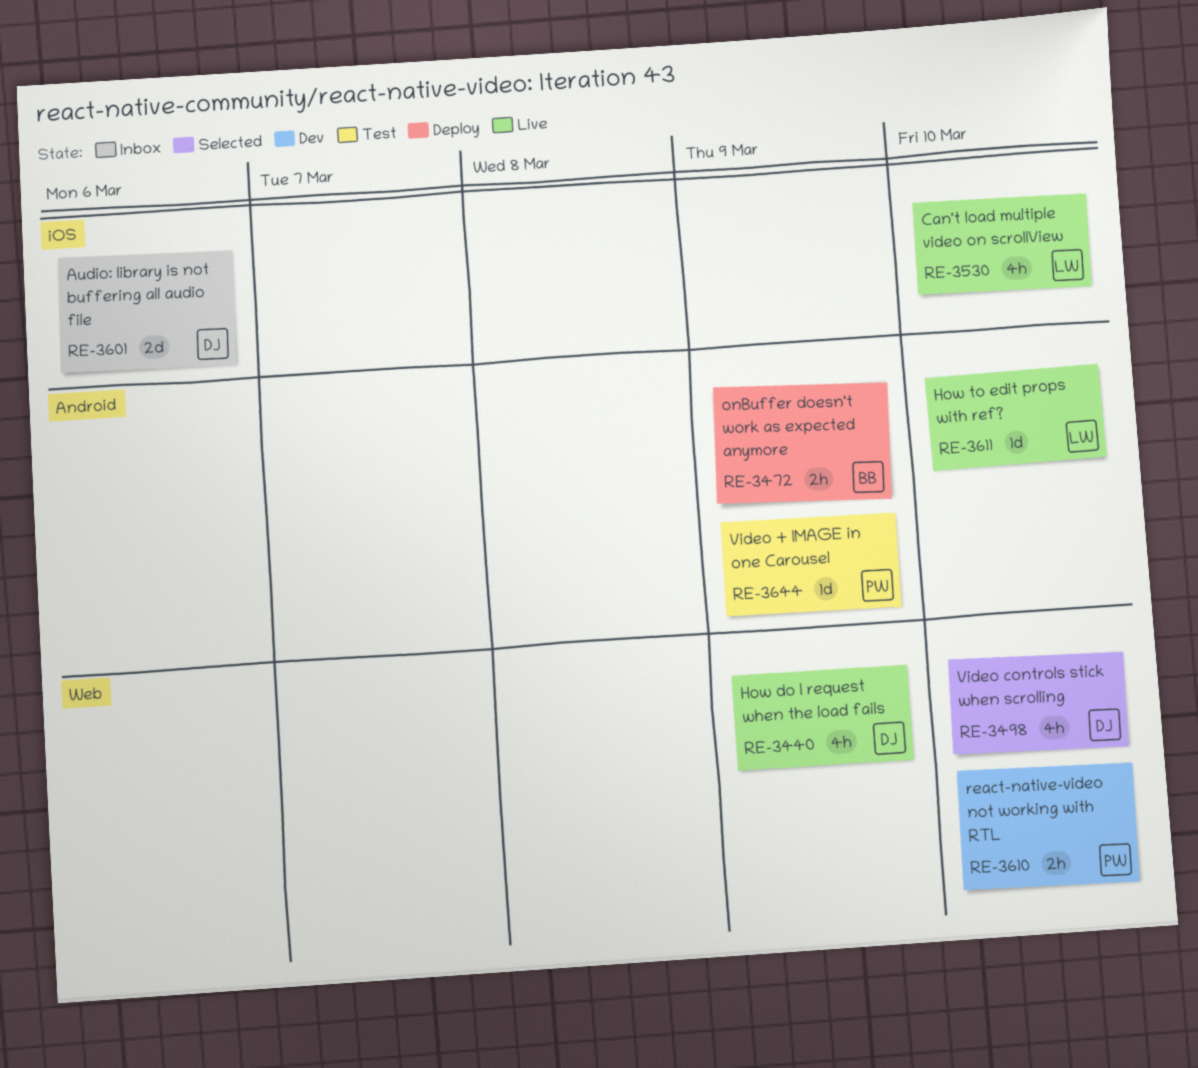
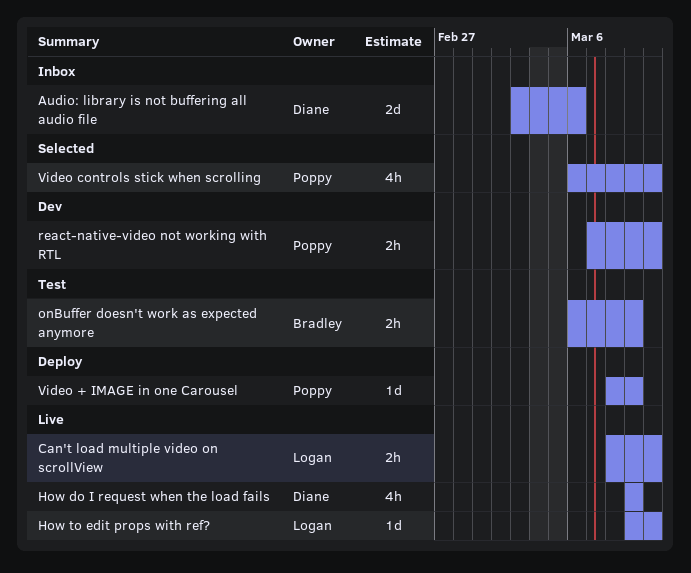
Can't load multiple video on scrollView, estimate: 4h -> 2h
onBuffer doesn't work as expected anymore, status: Deploy -> Test
Video + IMAGE in one Carousel, status: Test -> Deploy
Video controls stick when scrolling, owner: Diane -> Poppy

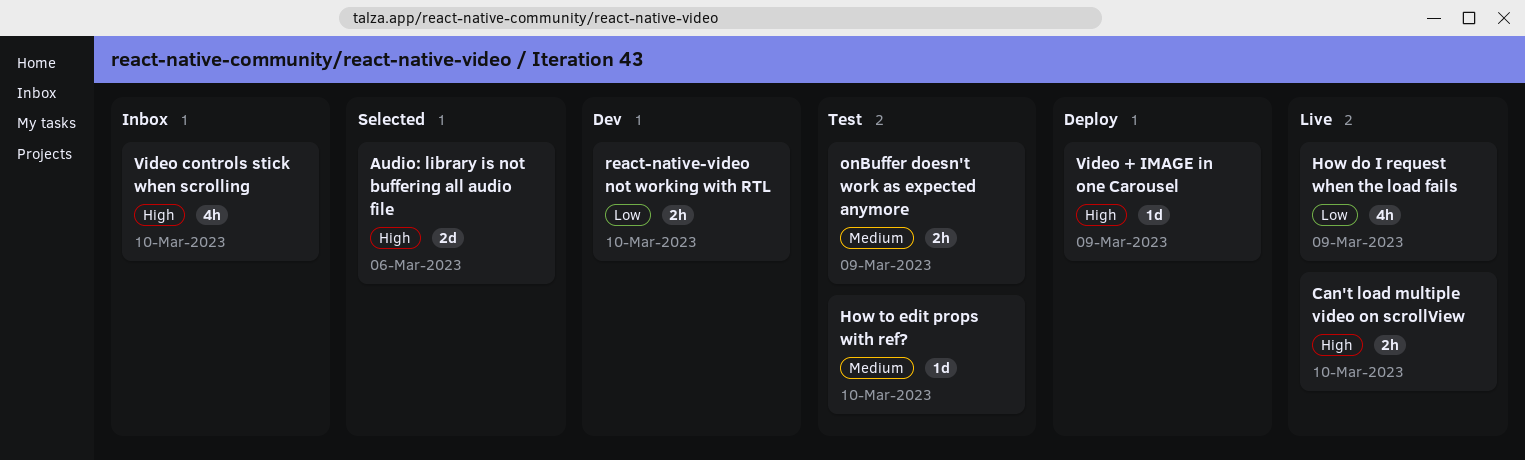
Audio: library is not buffering all audio file, status: Inbox -> Selected
How to edit props with ref?, status: Live -> Test
Video controls stick when scrolling, status: Selected -> Inbox

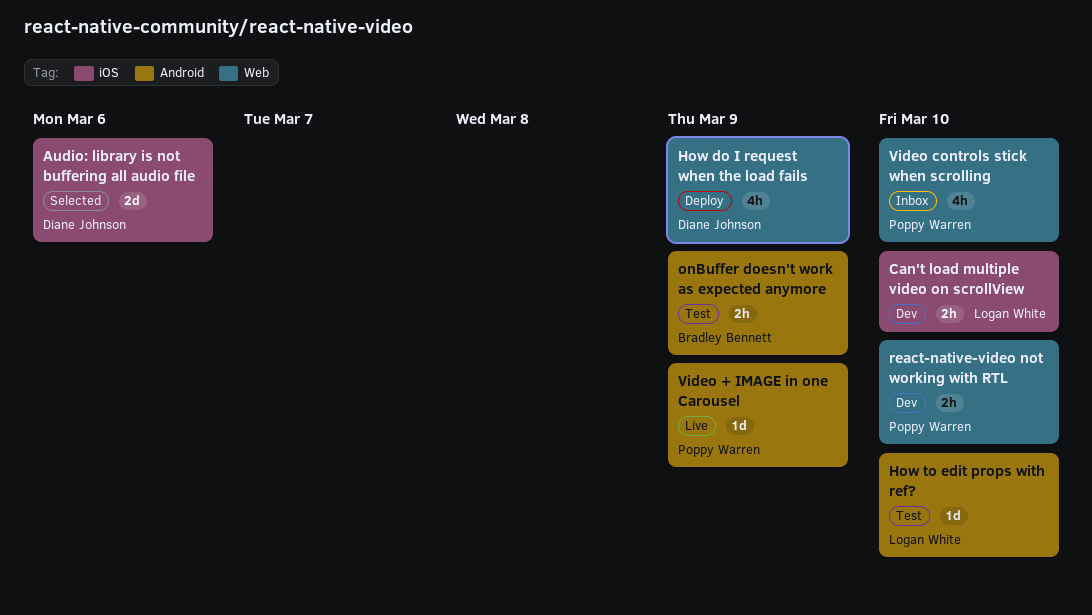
Can't load multiple video on scrollView, status: Live -> Dev
How do I request when the load fails, status: Live -> Deploy
Video + IMAGE in one Carousel, status: Deploy -> Live

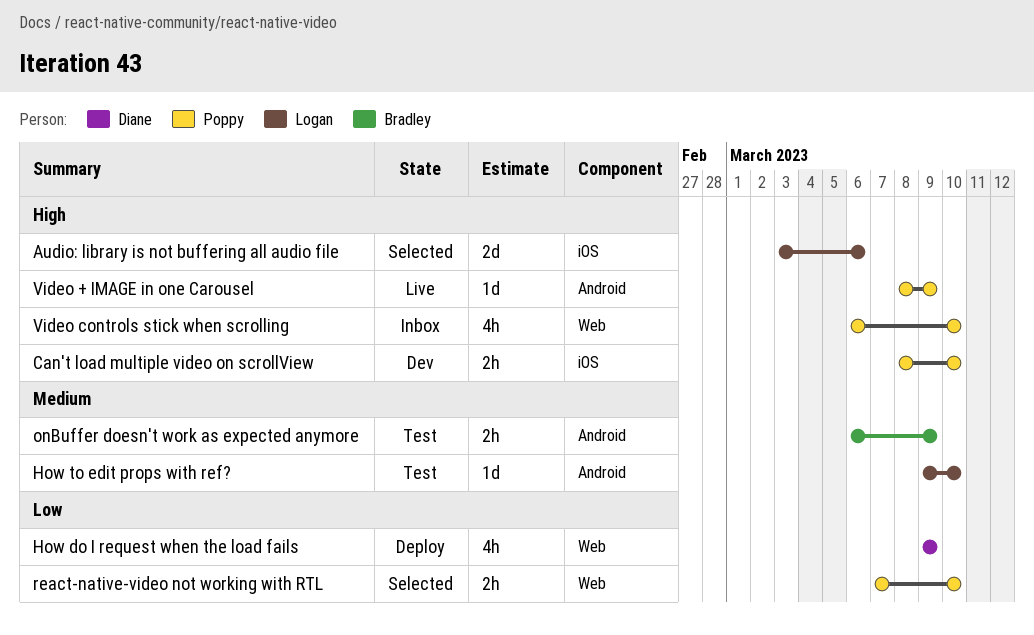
Audio: library is not buffering all audio file, owner: Diane Johnson -> Logan White
Can't load multiple video on scrollView, owner: Logan White -> Poppy Warren
react-native-video not working with RTL, status: Dev -> Selected

